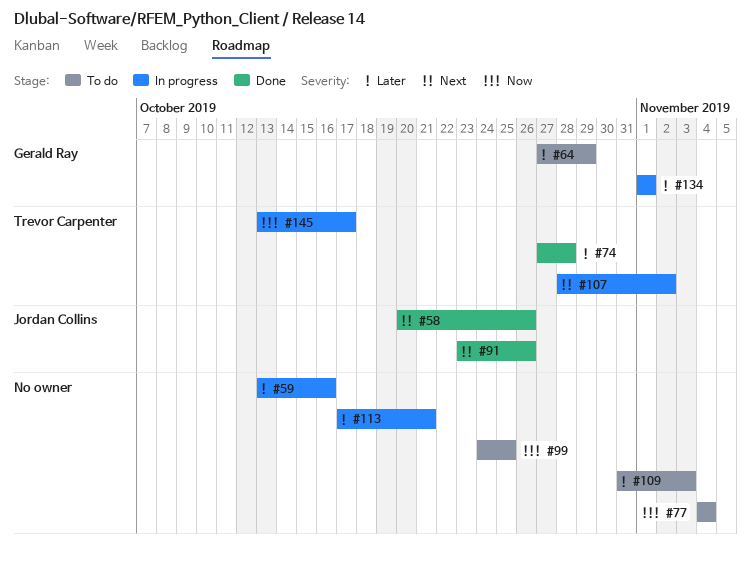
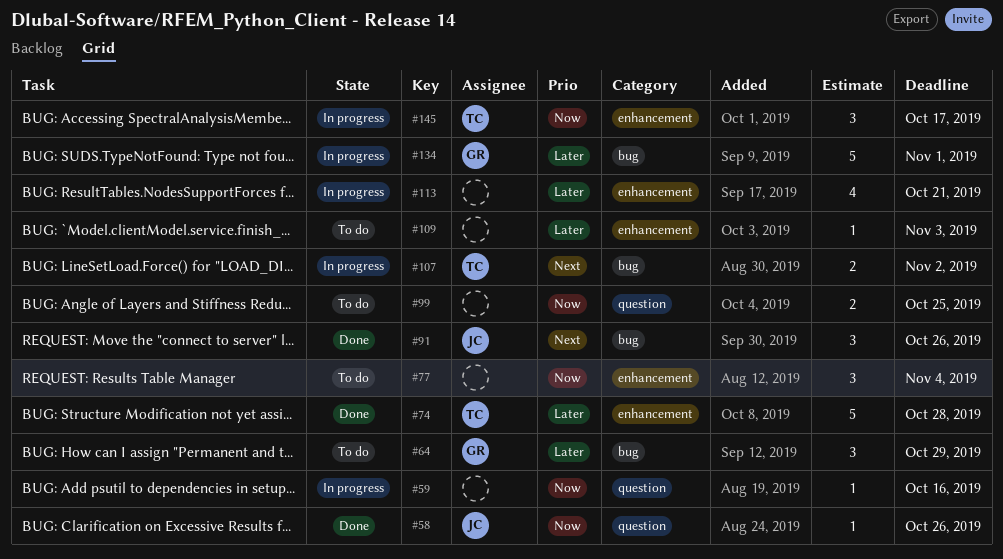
#58, priority: Next -> Now
#59, priority: Later -> Now

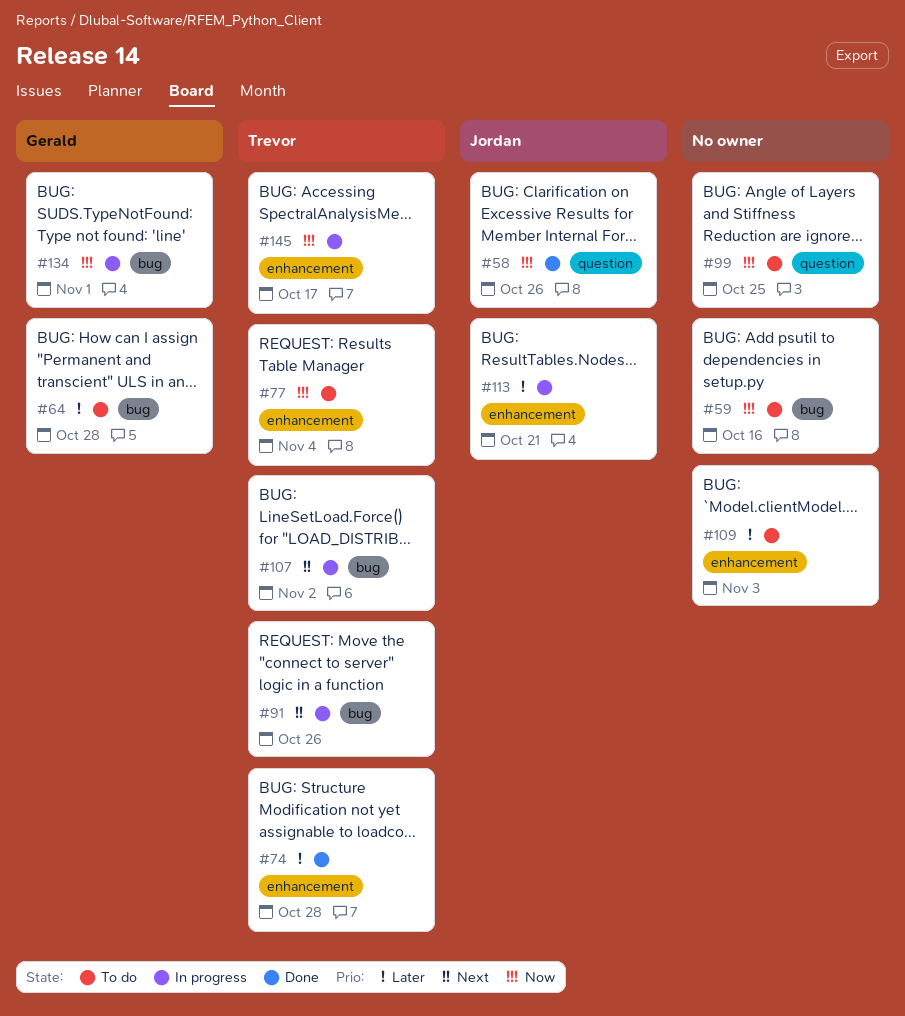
#59, status: In progress -> To do
#59, label: question -> bug
#64, due: Oct 29 -> Oct 28
#77, owner: none -> Trevor
#91, status: Done -> In progress
#91, owner: Jordan -> Trevor
#113, owner: none -> Jordan
#134, priority: Later -> Now

